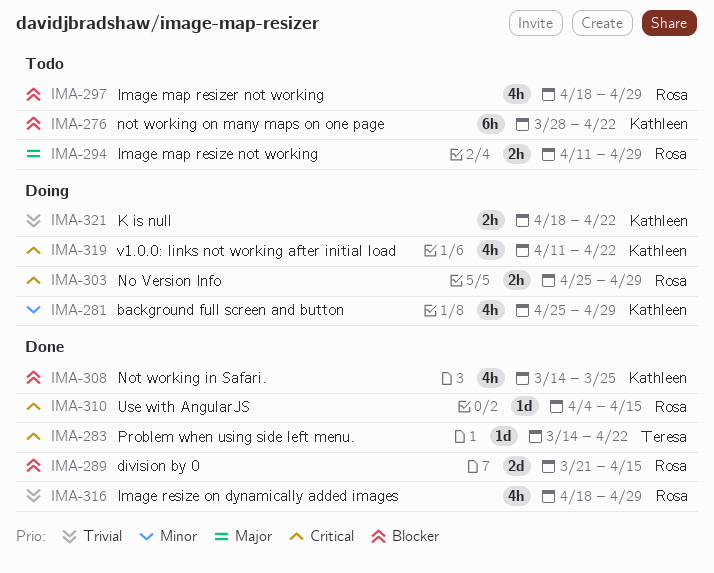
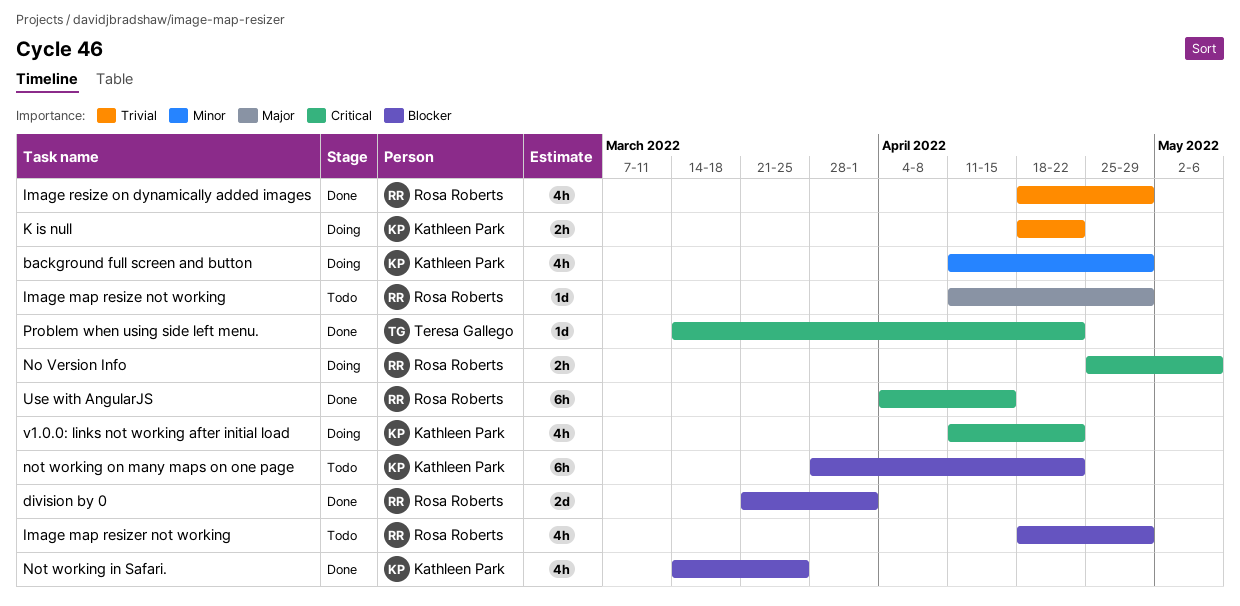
background full screen and button, start: Apr 25 -> Apr 11
division by 0, due: Apr 15 -> Apr 1
Image map resize not working, estimate: 2h -> 1d
No Version Info, due: Apr 29 -> May 6
Use with AngularJS, estimate: 1d -> 6h

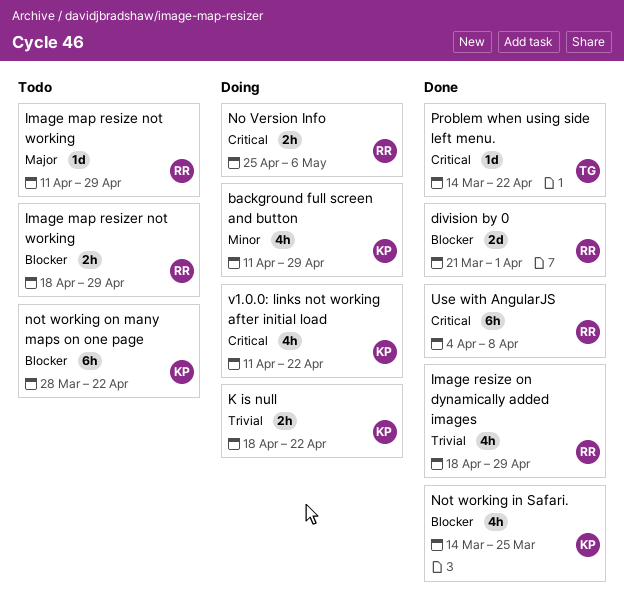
Image map resizer not working, estimate: 4h -> 2h
Use with AngularJS, due: Apr 15 -> Apr 8

